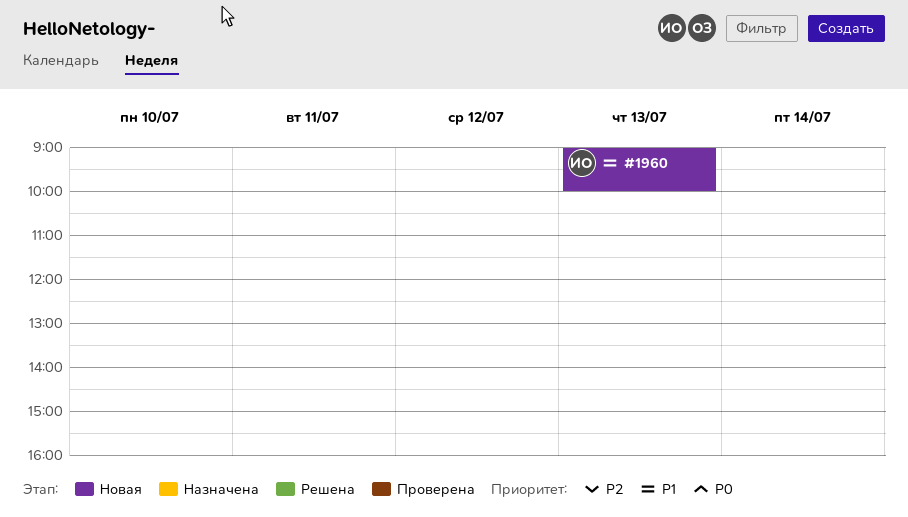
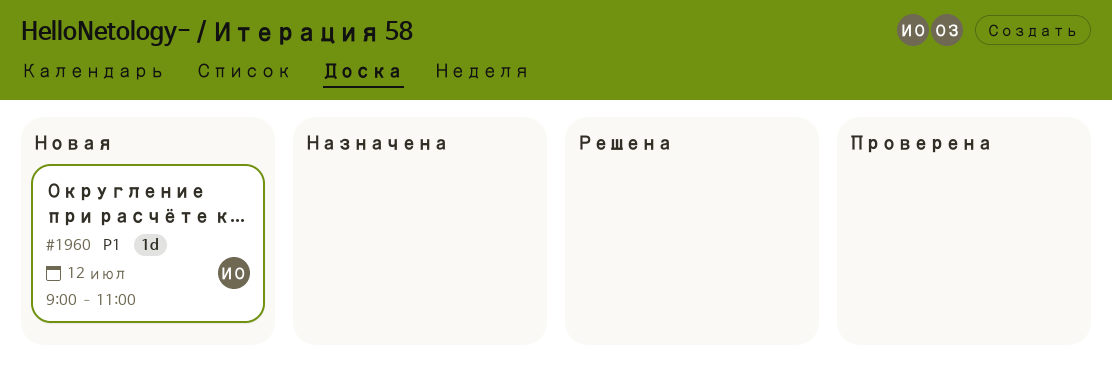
#1960, day: Jul 13 -> Jul 12
#1960, ends: 10:00 -> 11:00

